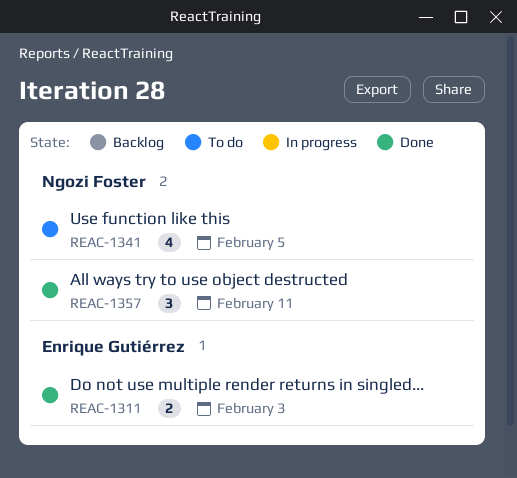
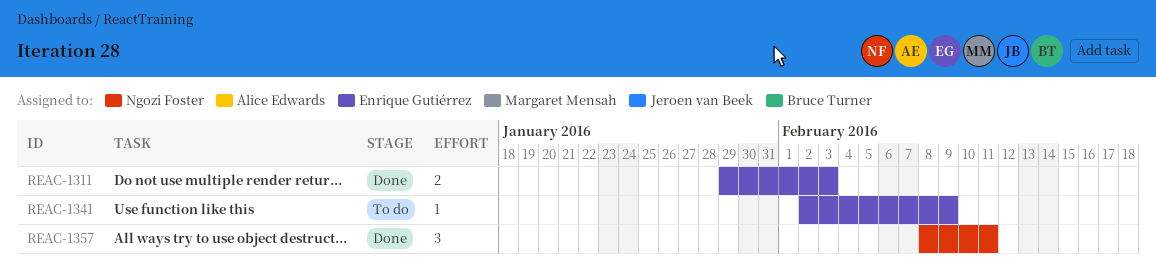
REAC-1341, owner: Ngozi Foster -> Enrique Gutiérrez
REAC-1341, estimate: 4 -> 1
REAC-1341, due: Feb 5 -> Feb 9

